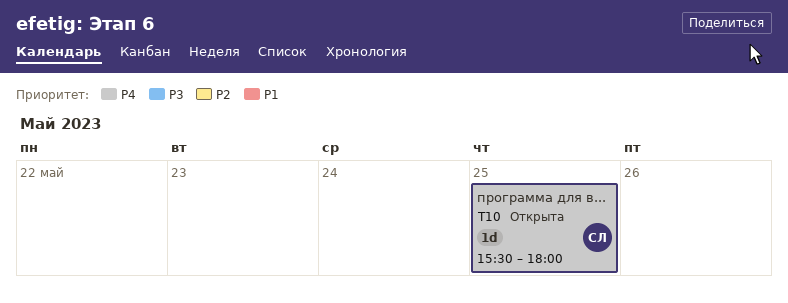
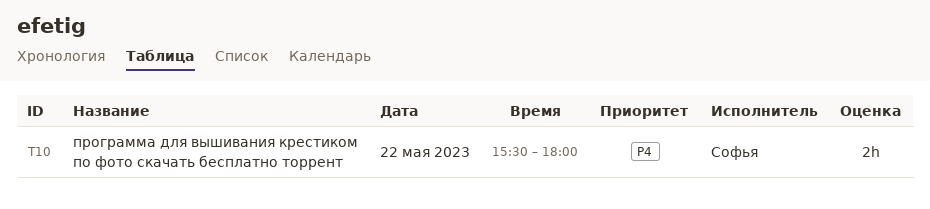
T10, estimate: 1d -> 2h
T10, day: May 25 -> May 22

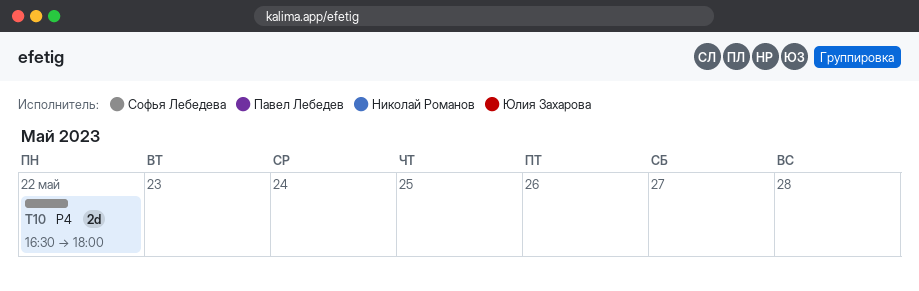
T10, estimate: 2h -> 2d
T10, begins: 15:30 -> 16:30

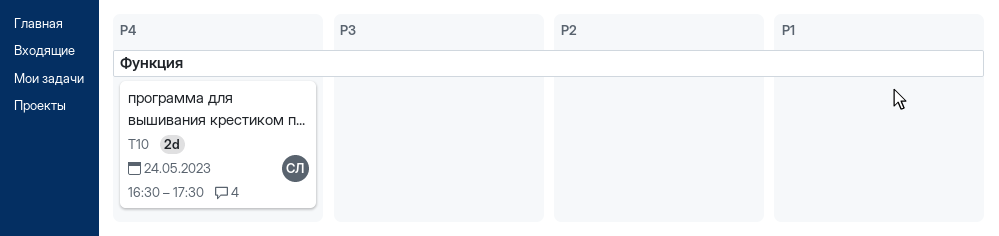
T10, day: May 22 -> May 24
T10, ends: 18:00 -> 17:30

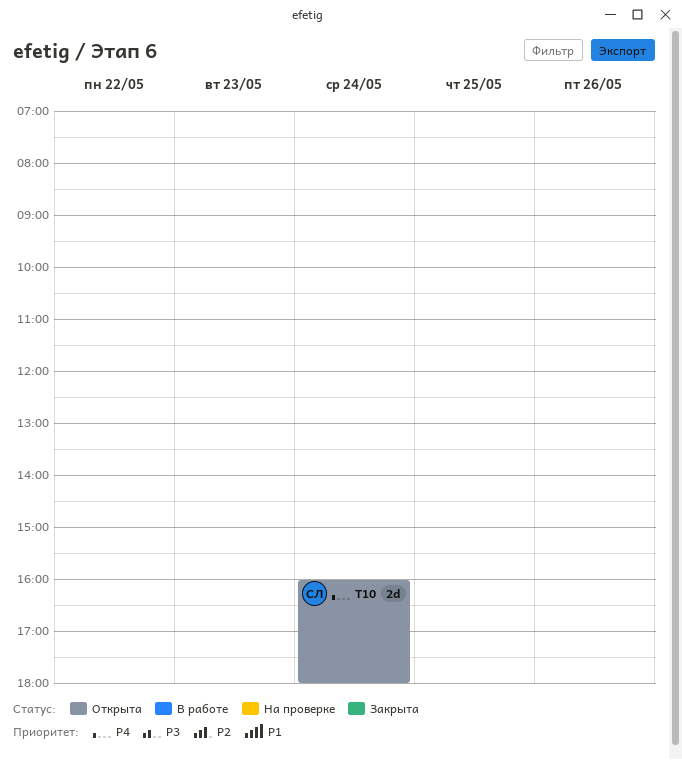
T10, begins: 16:30 -> 16:00
T10, ends: 17:30 -> 18:00

